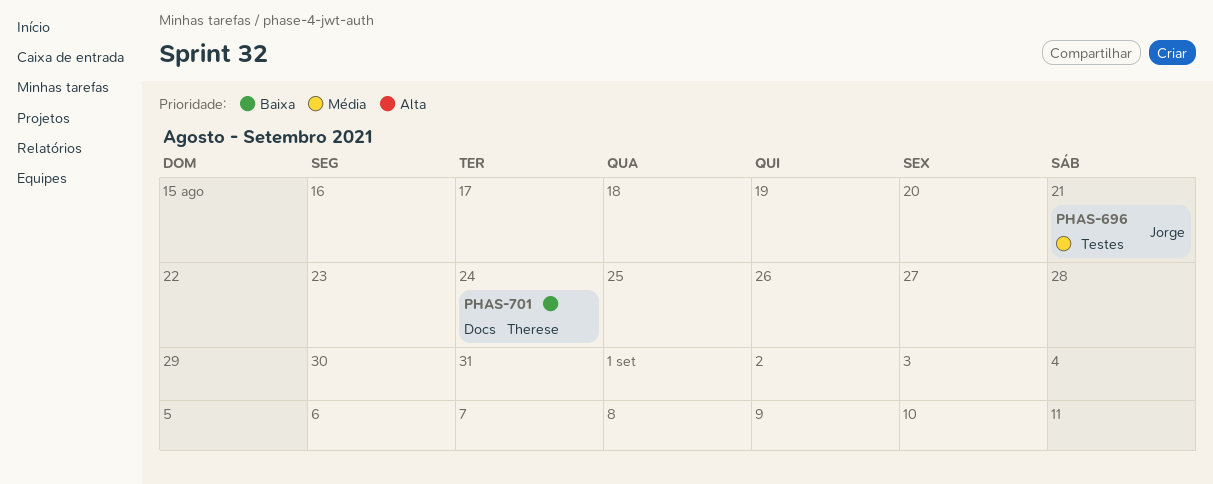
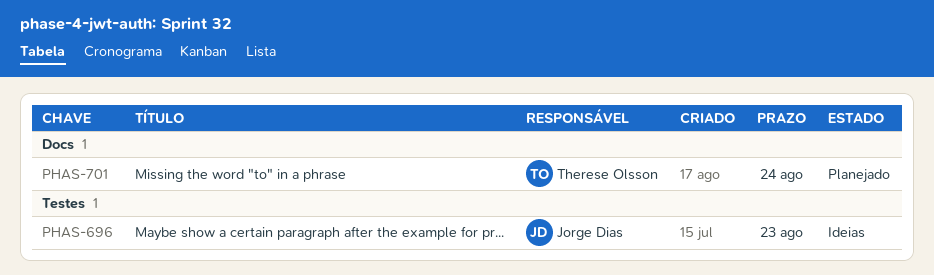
PHAS-696, due: Aug 21 -> Aug 23

